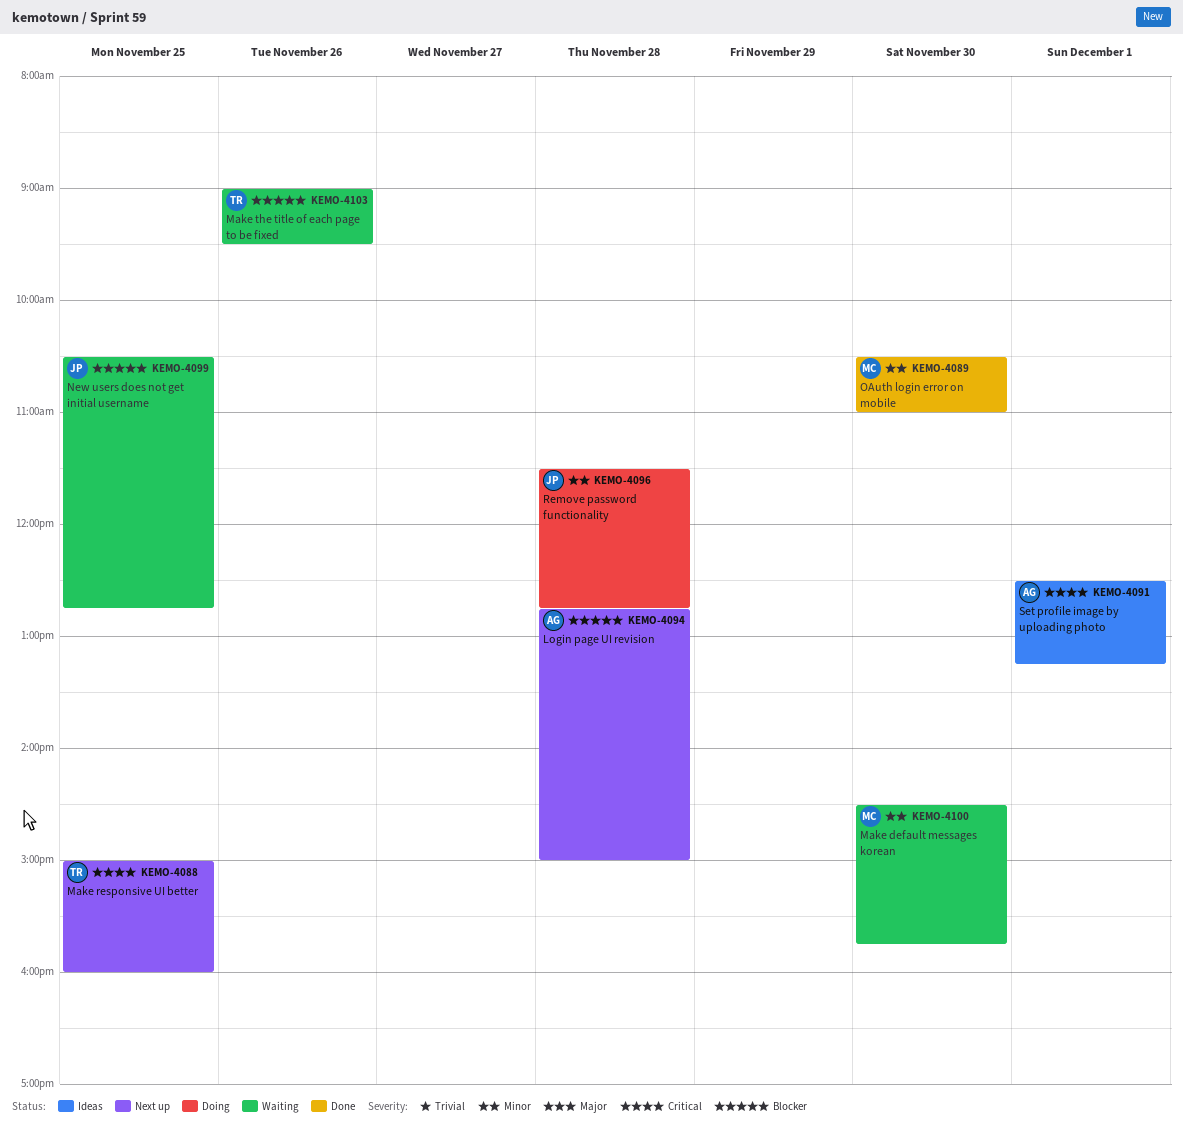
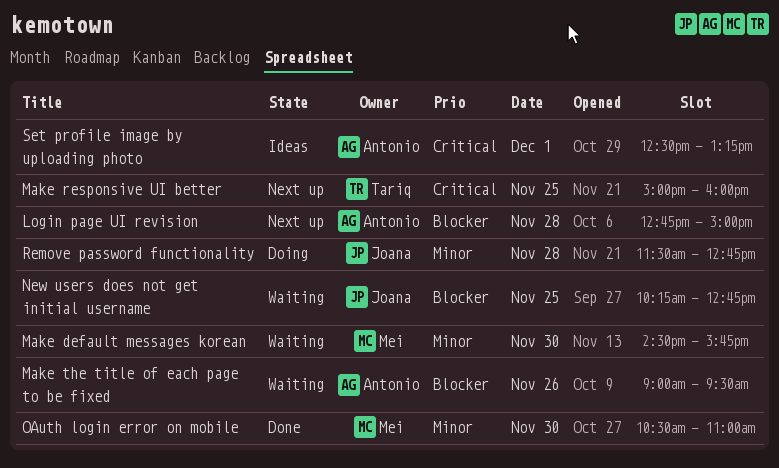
Make the title of each page to be fixed, owner: Tariq -> Antonio
New users does not get initial username, begins: 10:30 -> 10:15

